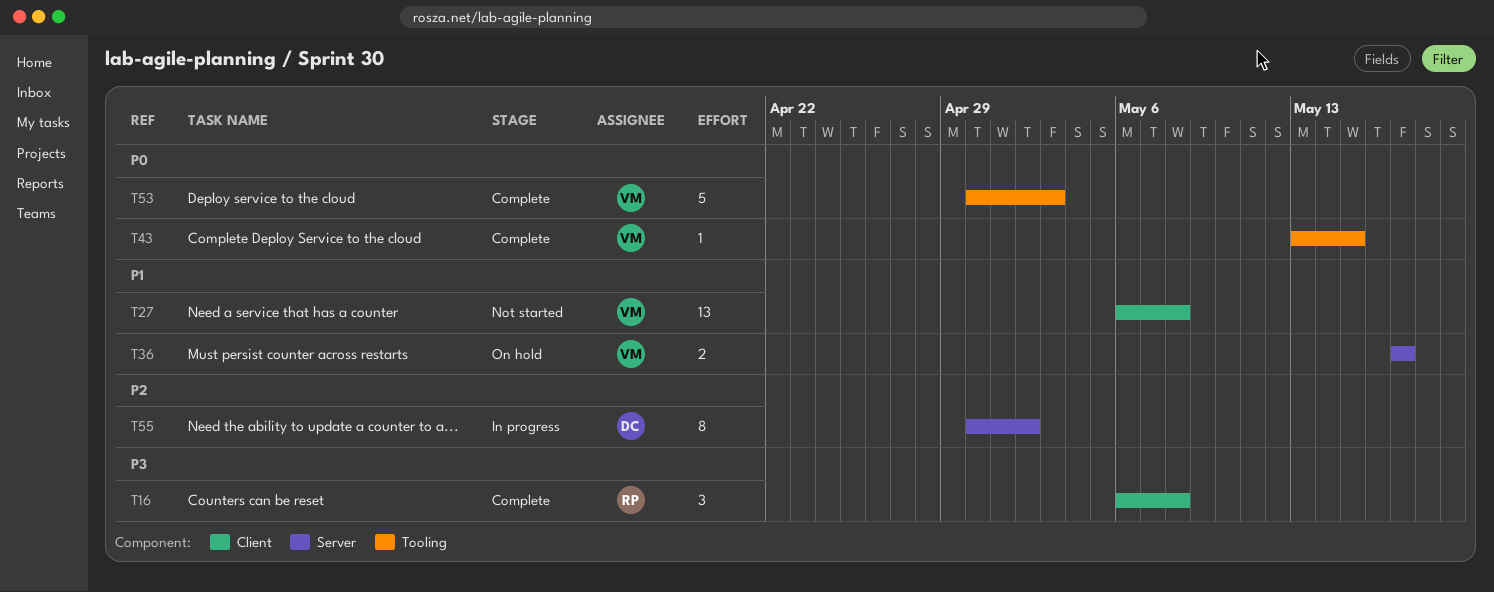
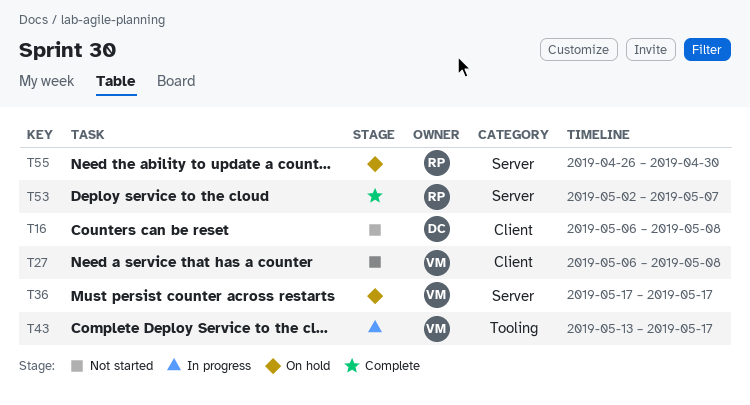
T16, status: Complete -> Not started
T16, owner: RP -> DC
T43, status: Complete -> In progress
T43, due: May 15 -> May 17
T53, owner: VM -> RP
T53, label: Tooling -> Server
T53, start: Apr 30 -> May 2
T53, due: May 3 -> May 7
T55, status: In progress -> On hold
T55, owner: DC -> RP
T55, start: Apr 30 -> Apr 26
T55, due: May 2 -> Apr 30

